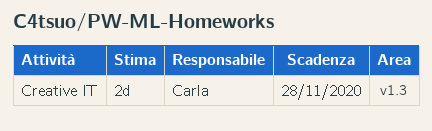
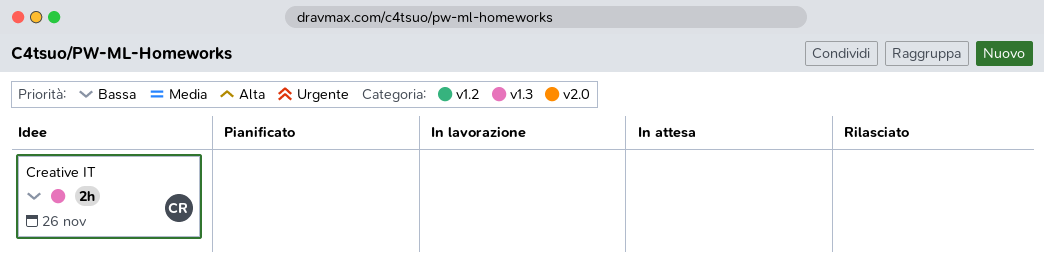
Creative IT, estimate: 2d -> 2h
Creative IT, due: Nov 28 -> Nov 26

